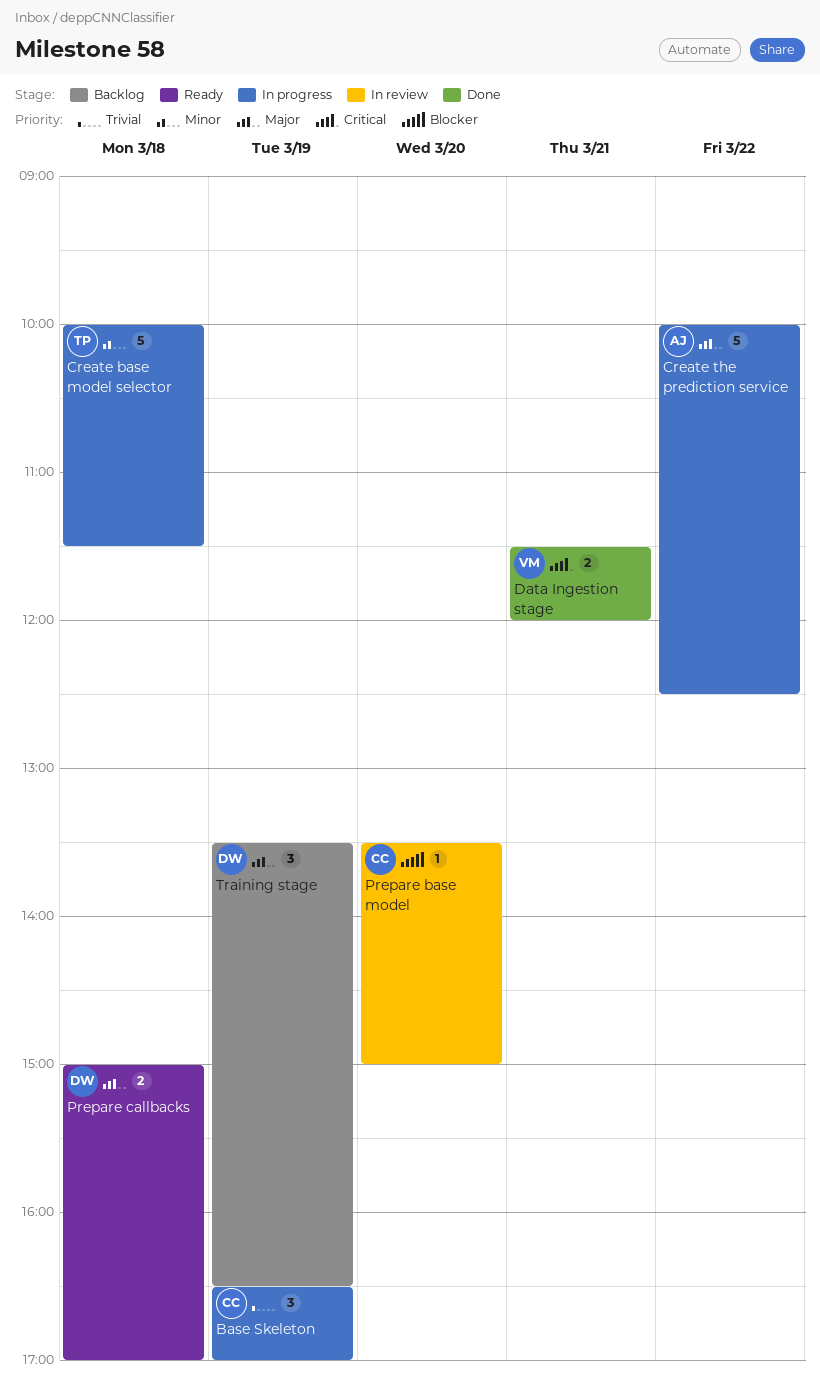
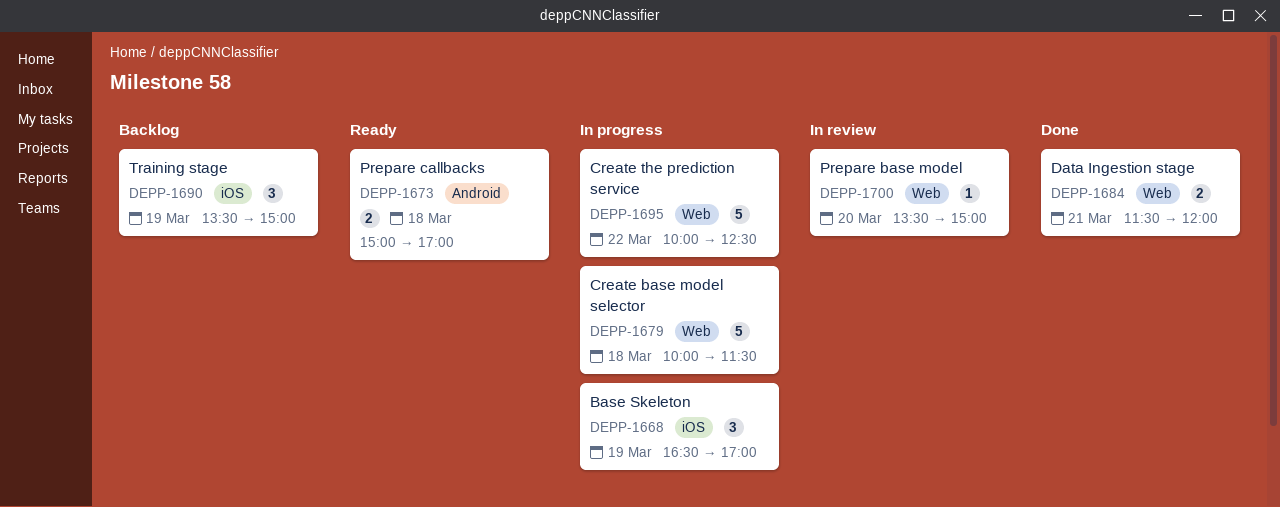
Training stage, ends: 16:30 -> 15:00

